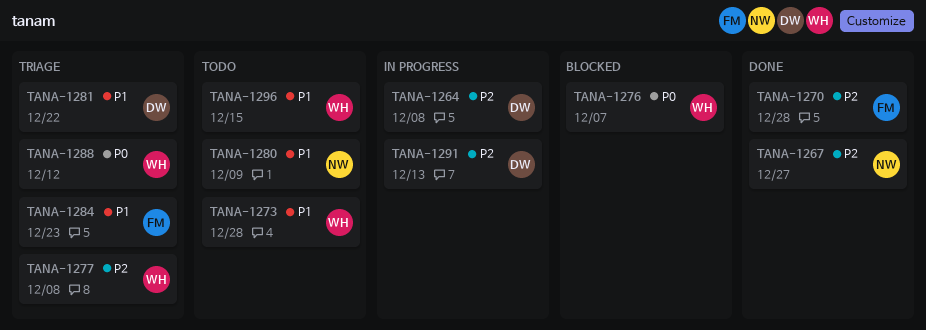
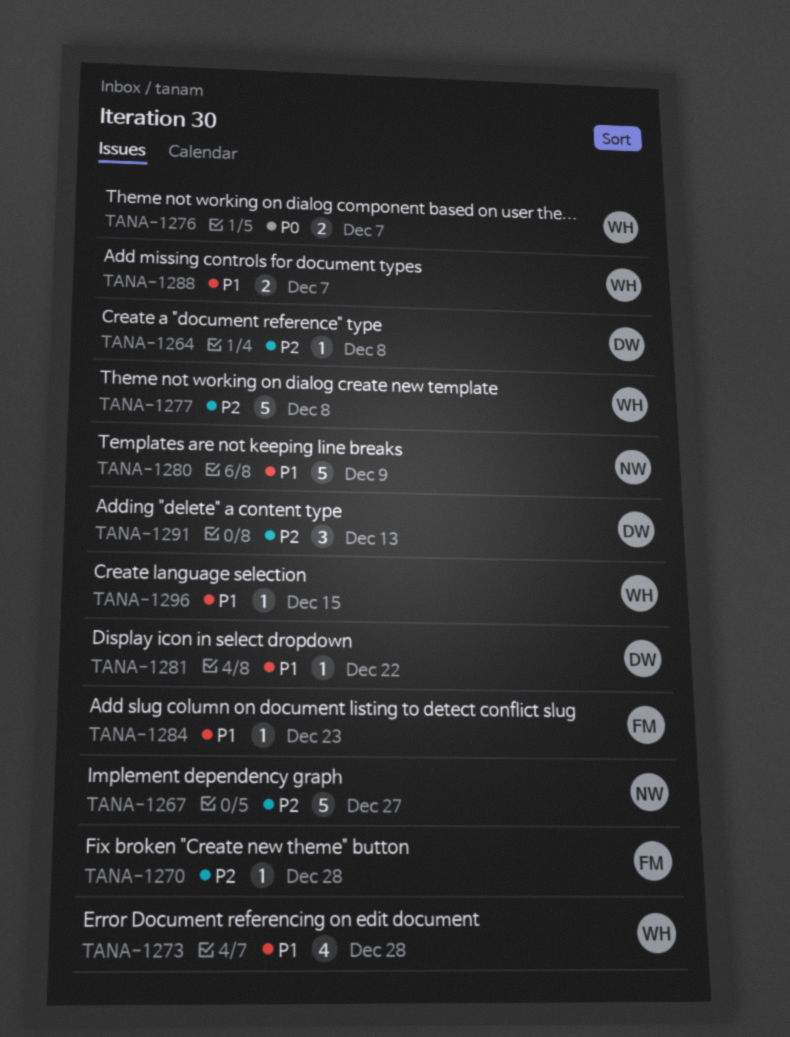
TANA-1288, priority: P0 -> P1
TANA-1288, due: Dec 12 -> Dec 7

